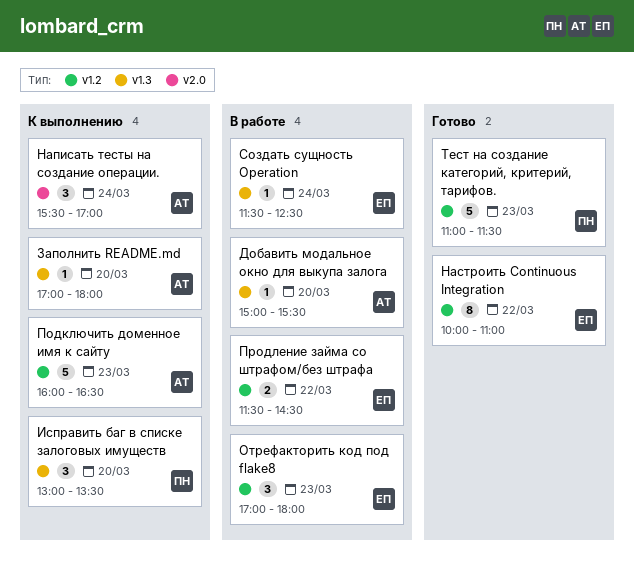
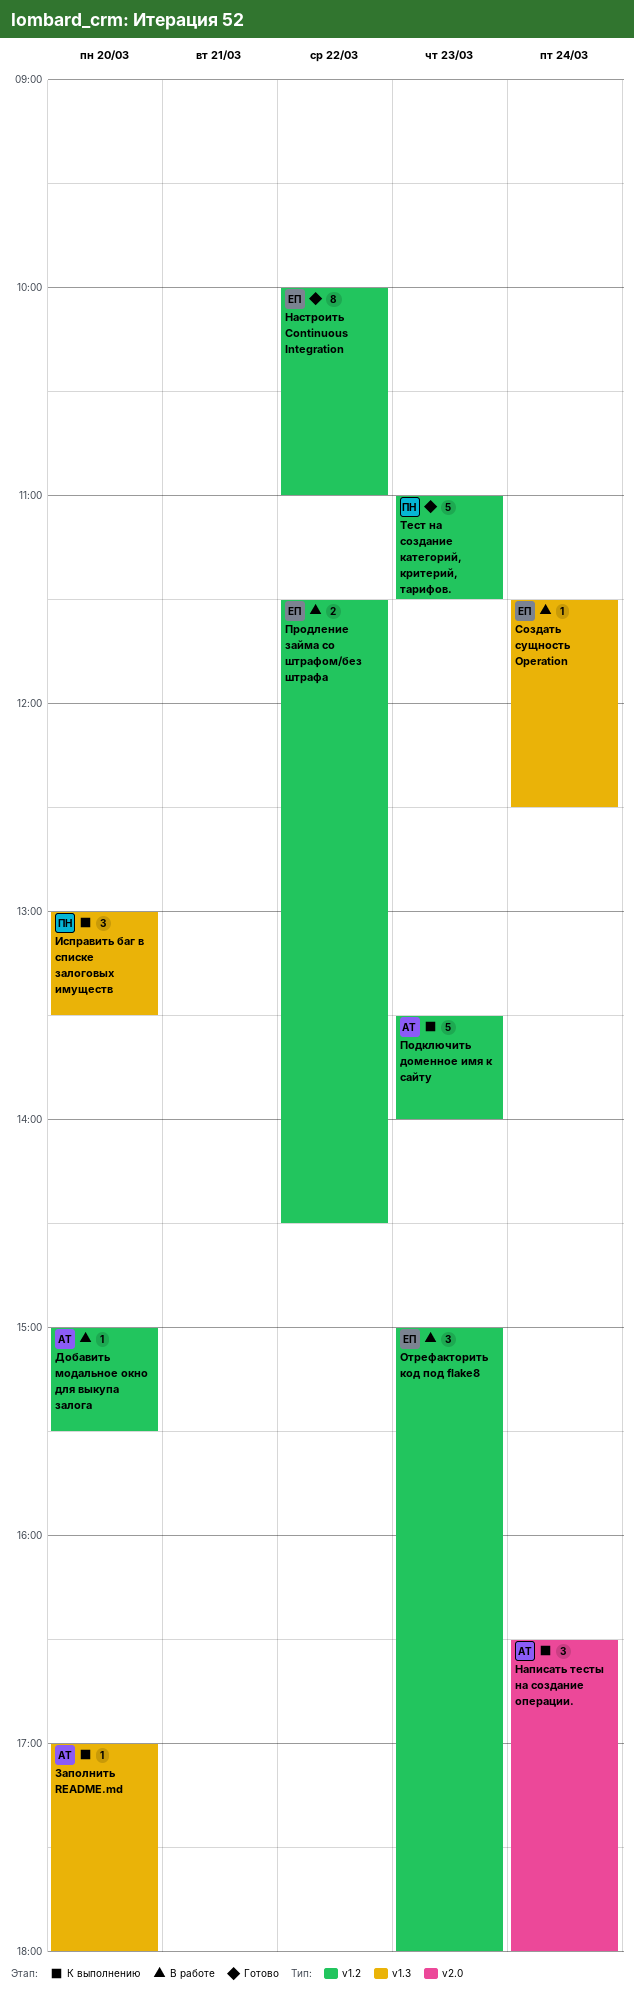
Добавить модальное окно для выкупа залога, label: v1.3 -> v1.2
Написать тесты на создание операции., begins: 15:30 -> 16:30
Написать тесты на создание операции., ends: 17:00 -> 18:00
Отрефакторить код под flake8, begins: 17:00 -> 15:00
Подключить доменное имя к сайту, begins: 16:00 -> 13:30
Подключить доменное имя к сайту, ends: 16:30 -> 14:00

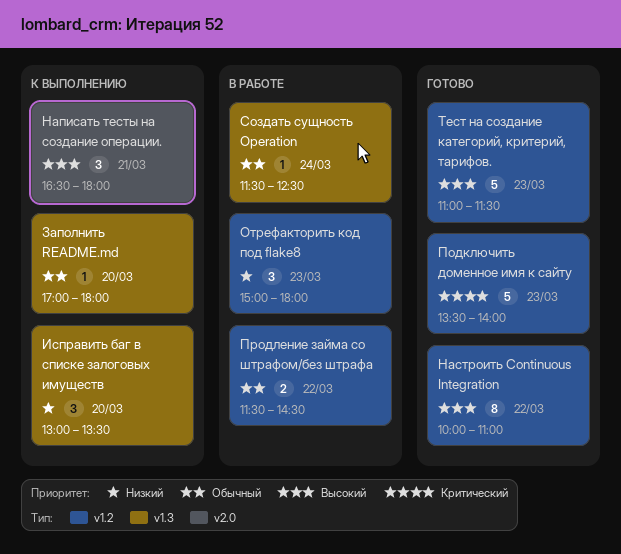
Добавить модальное окно для выкупа залога: present -> none
Написать тесты на создание операции., day: Mar 24 -> Mar 21
Подключить доменное имя к сайту, status: К выполнению -> Готово

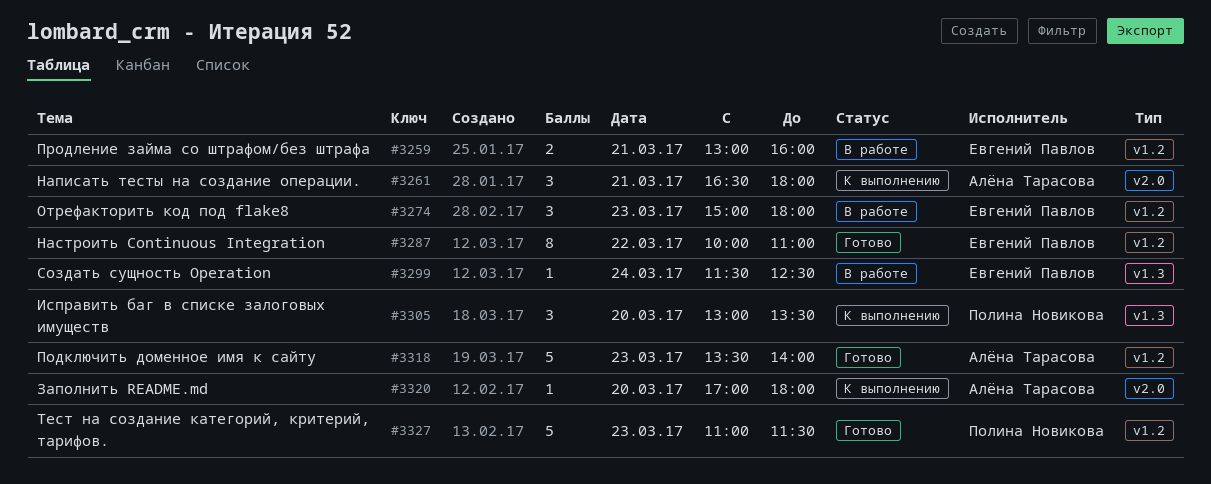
Заполнить README.md, label: v1.3 -> v2.0
Продление займа со штрафом/без штрафа, day: Mar 22 -> Mar 21
Продление займа со штрафом/без штрафа, begins: 11:30 -> 13:00
Продление займа со штрафом/без штрафа, ends: 14:30 -> 16:00

